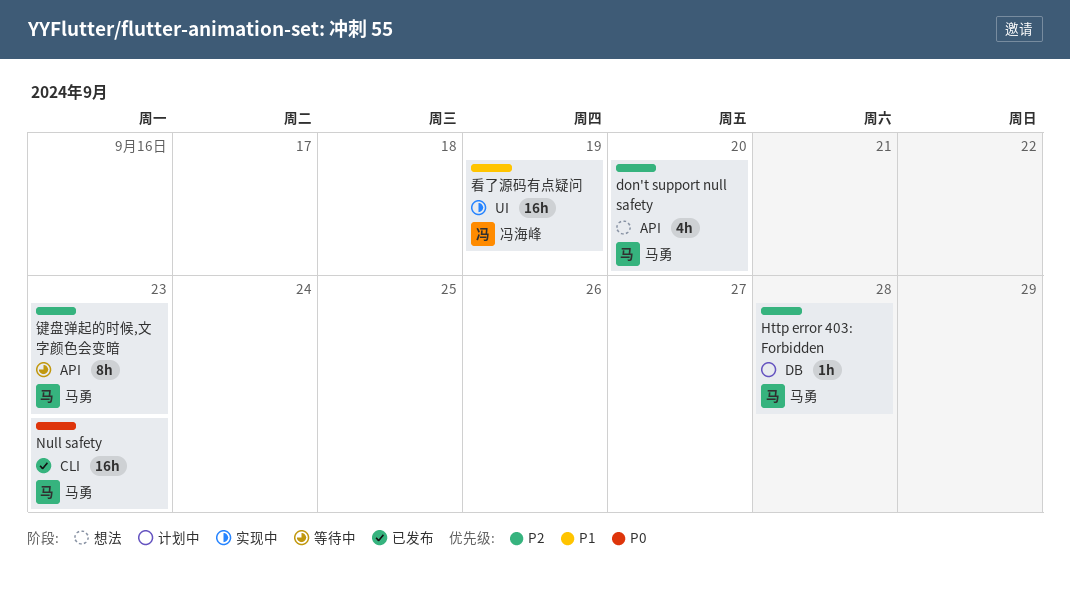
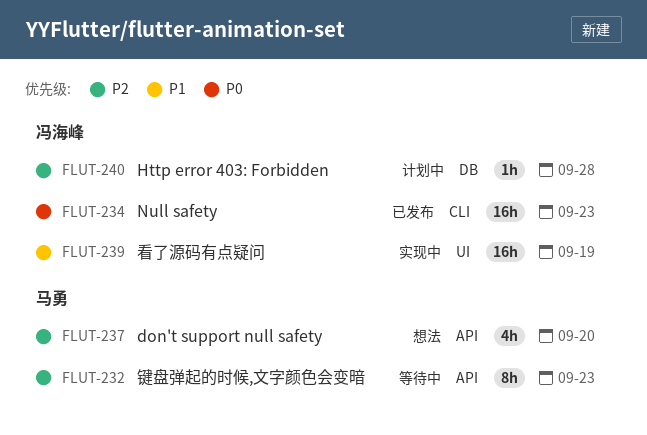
Http error 403: Forbidden, owner: 马勇 -> 冯海峰
Null safety, owner: 马勇 -> 冯海峰

